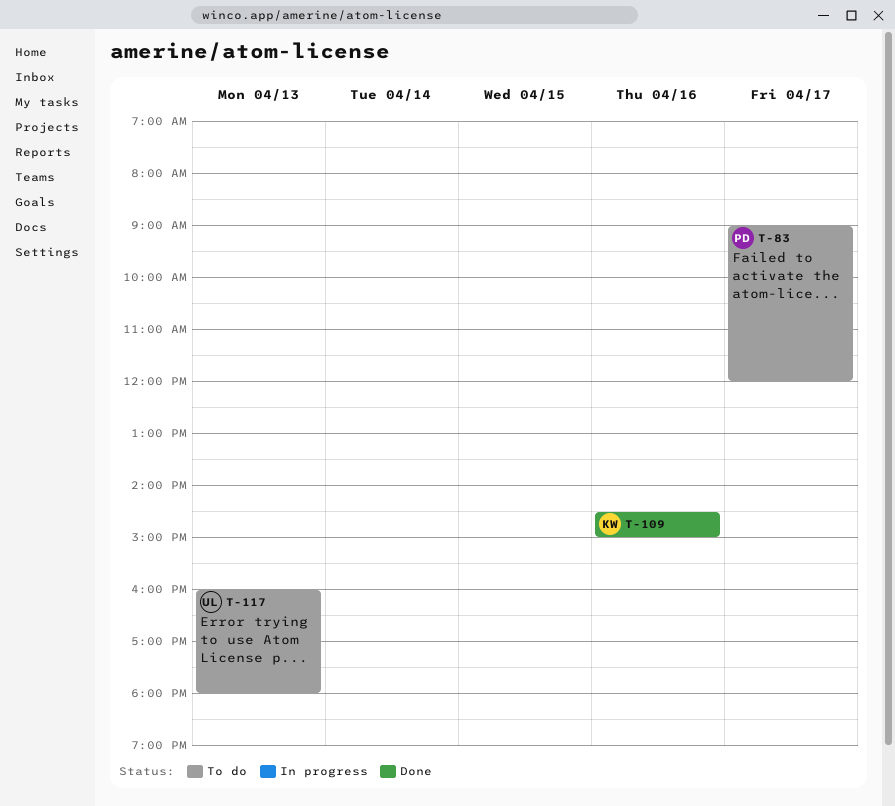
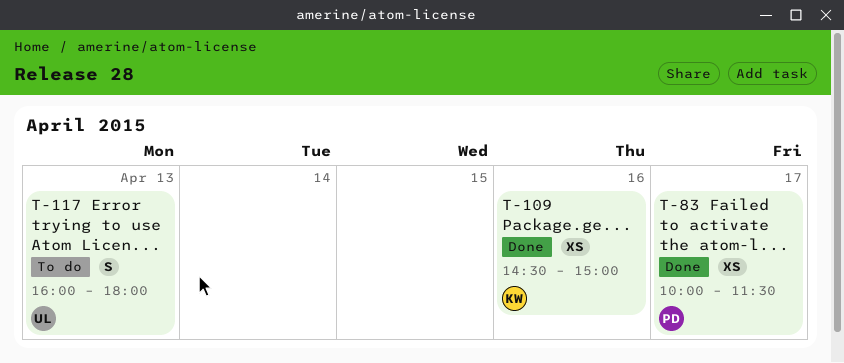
T-83, status: To do -> Done
T-83, begins: 09:00 -> 10:00
T-83, ends: 12:00 -> 11:30

